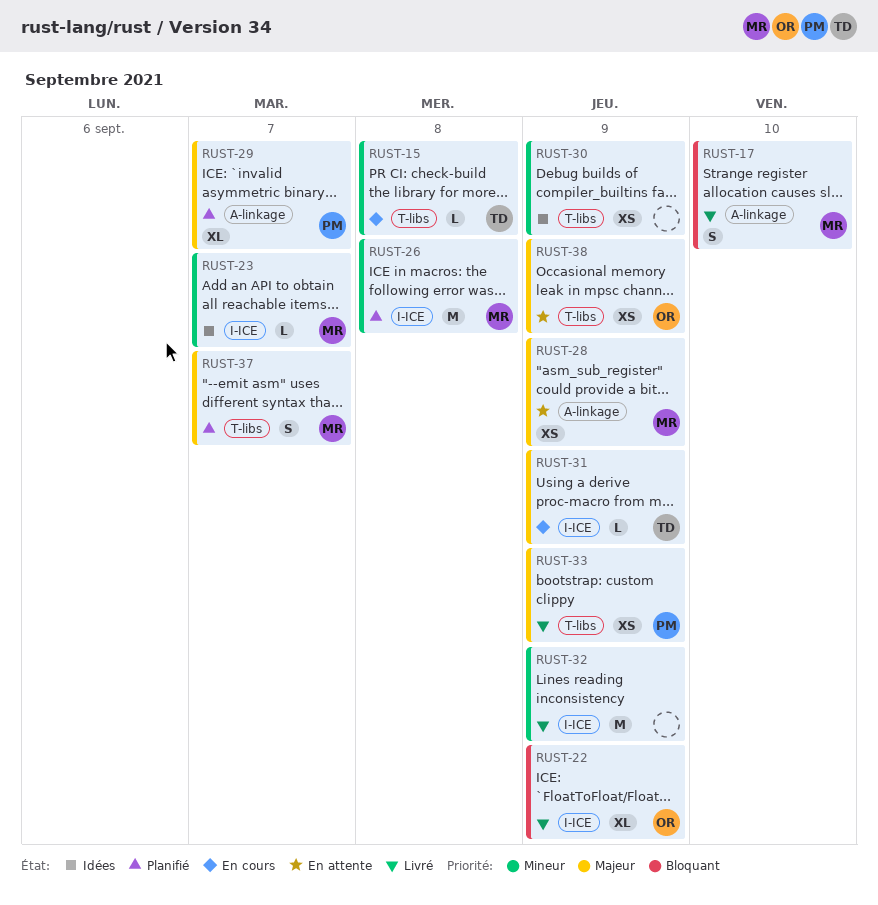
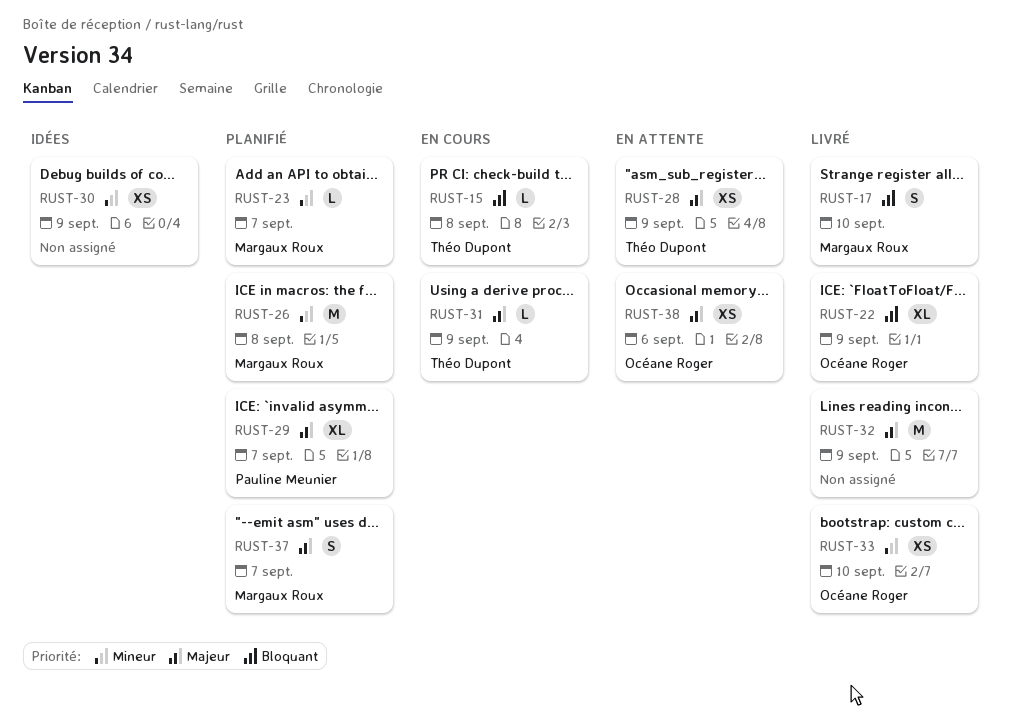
RUST-15, priority: Mineur -> Bloquant
RUST-23, status: Idées -> Planifié
RUST-28, owner: Margaux Roux -> Théo Dupont
RUST-32, priority: Mineur -> Majeur
RUST-33, owner: Pauline Meunier -> Océane Roger
RUST-33, priority: Majeur -> Mineur
RUST-33, due: Sep 9 -> Sep 10
RUST-38, due: Sep 9 -> Sep 6

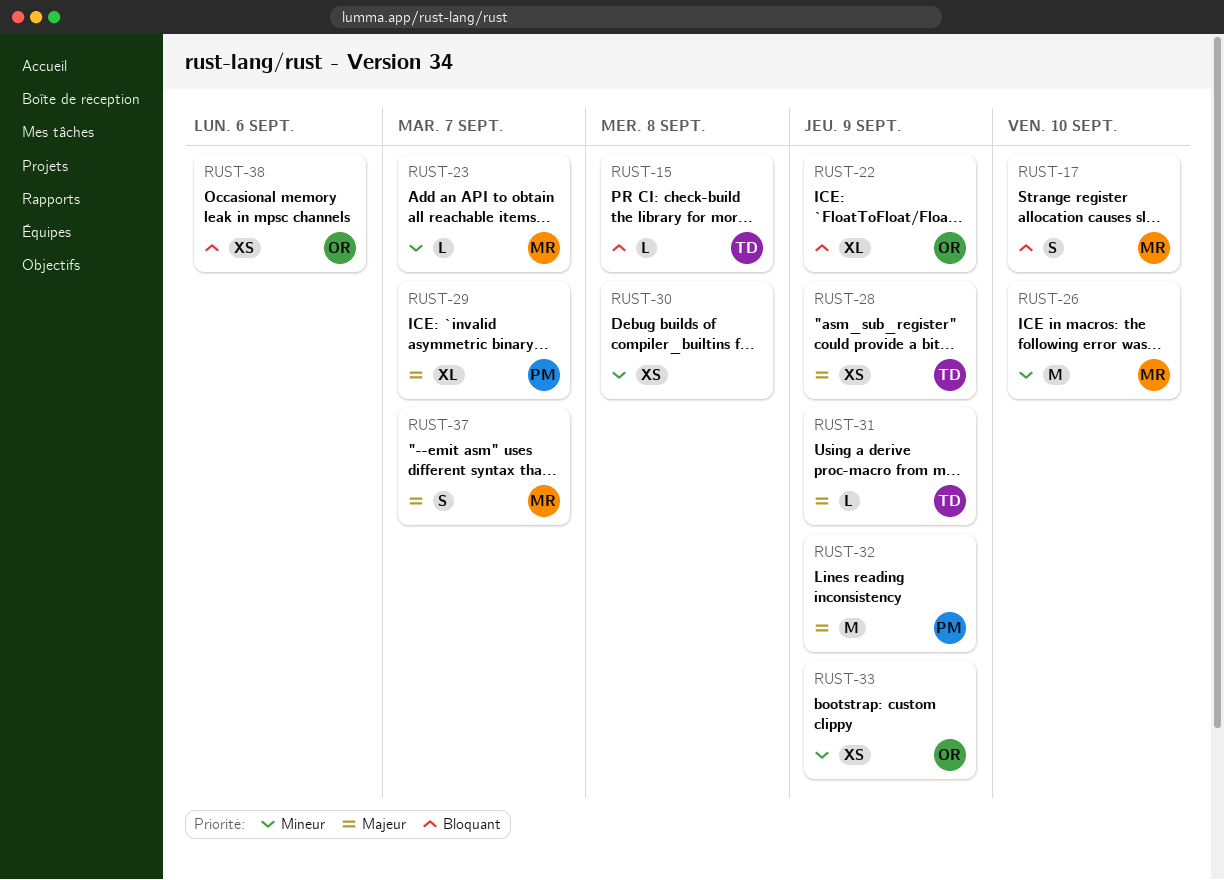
RUST-26, due: Sep 8 -> Sep 10
RUST-30, due: Sep 9 -> Sep 8
RUST-32, owner: none -> Pauline Meunier
RUST-33, due: Sep 10 -> Sep 9
RUST-38, priority: Majeur -> Bloquant

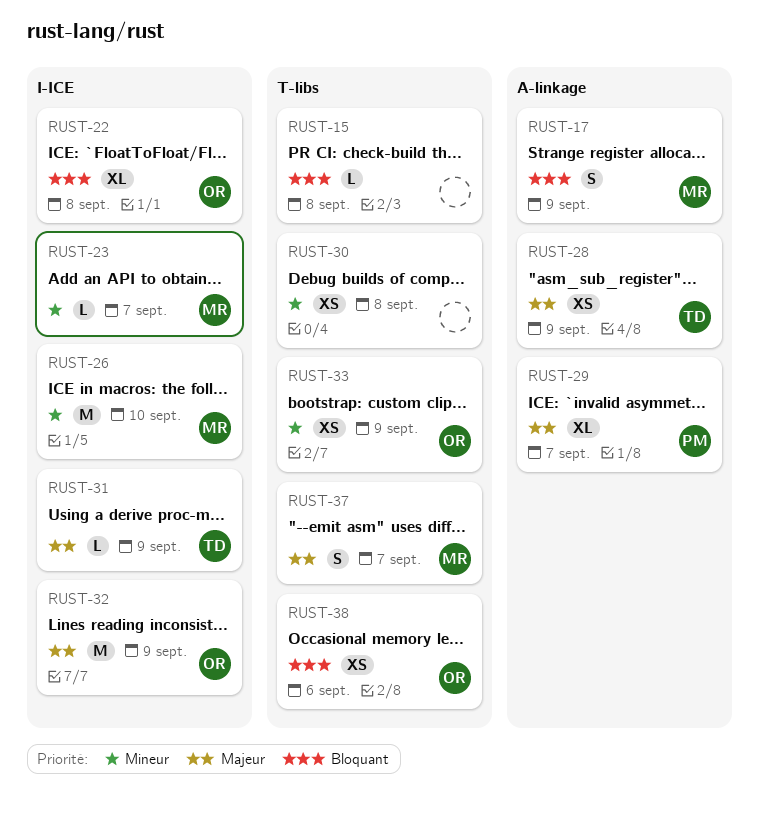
RUST-15, owner: TD -> none
RUST-17, due: Sep 10 -> Sep 9
RUST-22, due: Sep 9 -> Sep 8
RUST-32, owner: PM -> OR

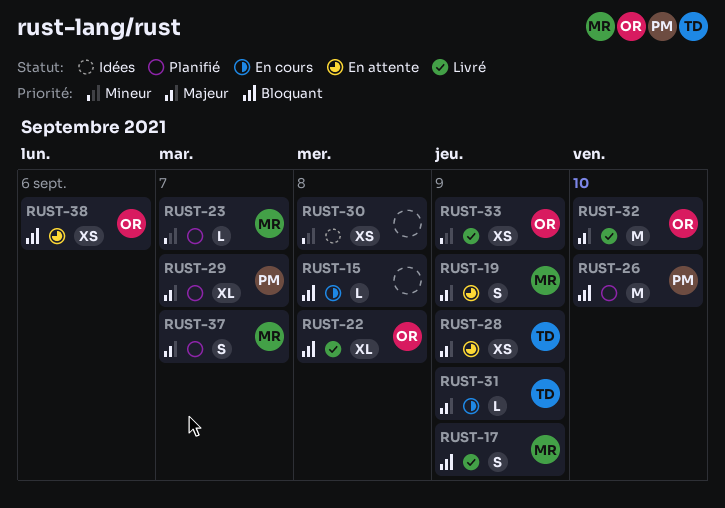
RUST-19: none -> present
RUST-26, owner: MR -> PM
RUST-26, priority: Mineur -> Bloquant
RUST-32, due: Sep 9 -> Sep 10

